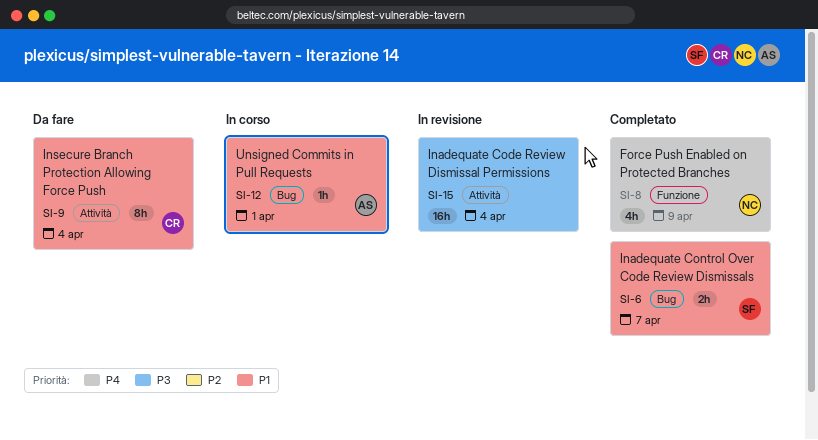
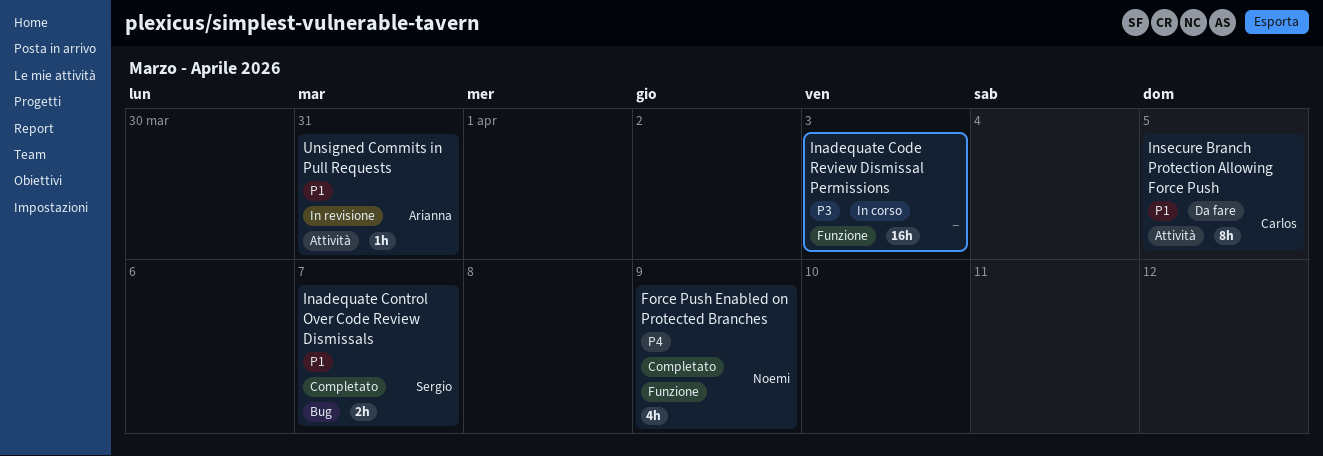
Inadequate Code Review Dismissal Permissions, status: In revisione -> In corso
Inadequate Code Review Dismissal Permissions, label: Attività -> Funzione
Inadequate Code Review Dismissal Permissions, due: Apr 4 -> Apr 3
Insecure Branch Protection Allowing Force Push, due: Apr 4 -> Apr 5
Unsigned Commits in Pull Requests, status: In corso -> In revisione
Unsigned Commits in Pull Requests, label: Bug -> Attività
Unsigned Commits in Pull Requests, due: Apr 1 -> Mar 31

